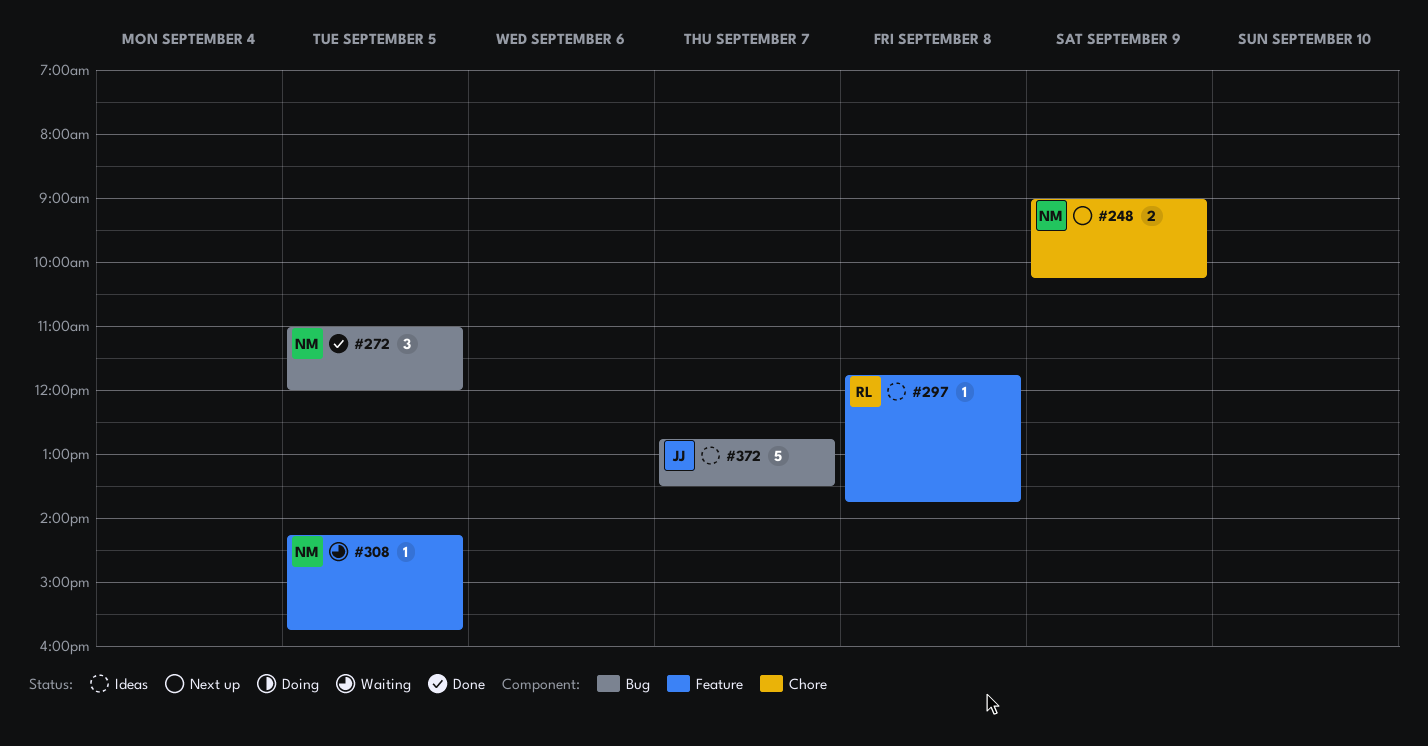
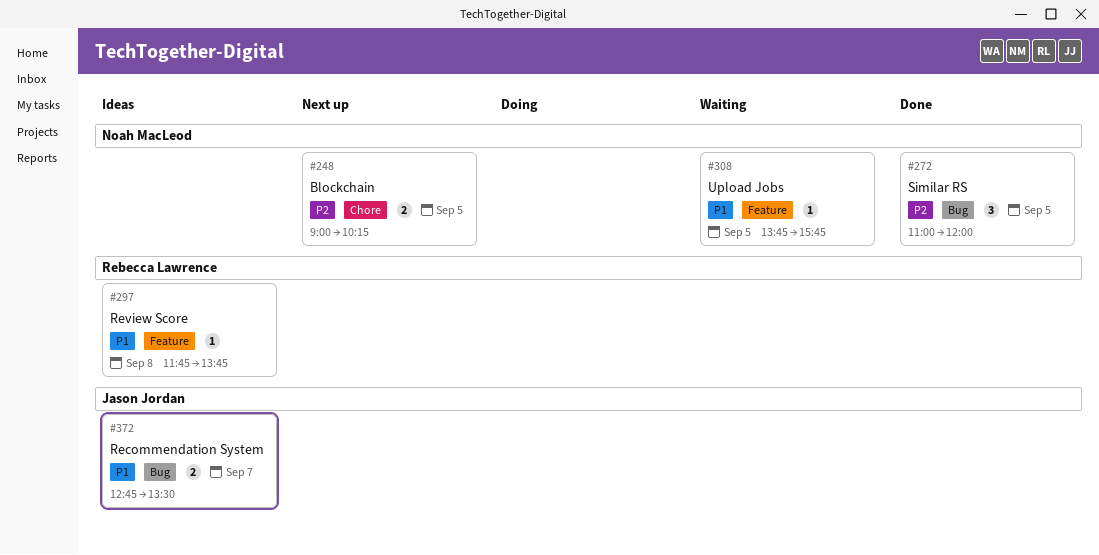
#248, day: Sep 9 -> Sep 5
#308, begins: 14:15 -> 13:45
#372, estimate: 5 -> 2

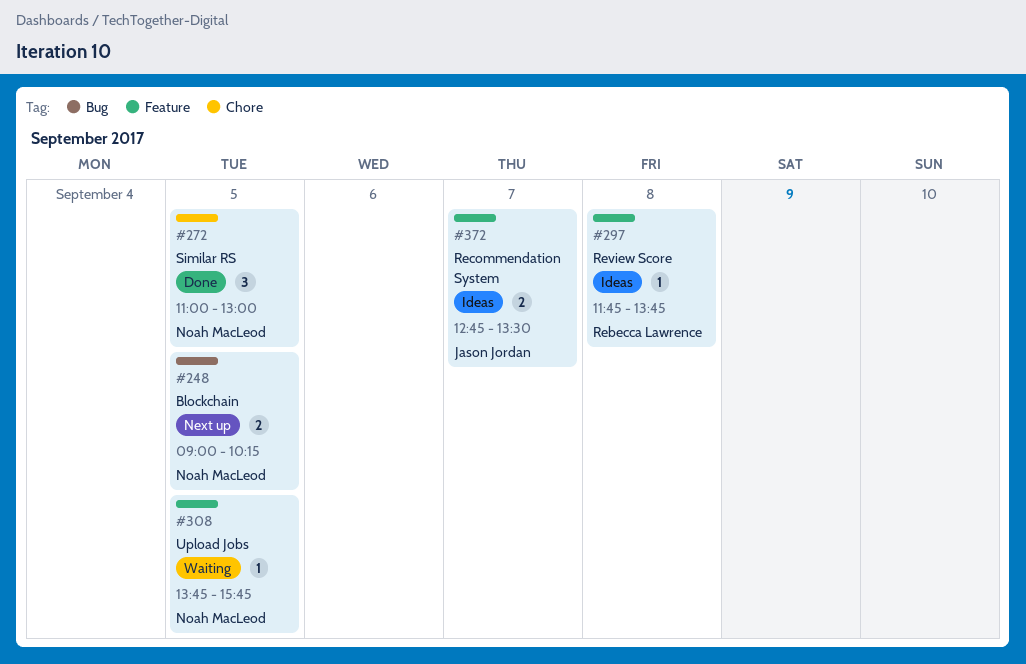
#248, label: Chore -> Bug
#272, label: Bug -> Chore
#272, ends: 12:00 -> 13:00
#372, label: Bug -> Feature

